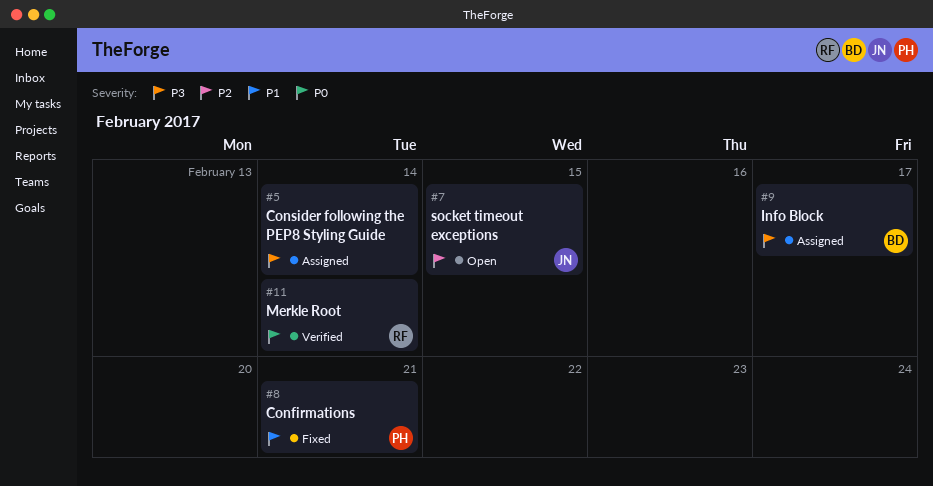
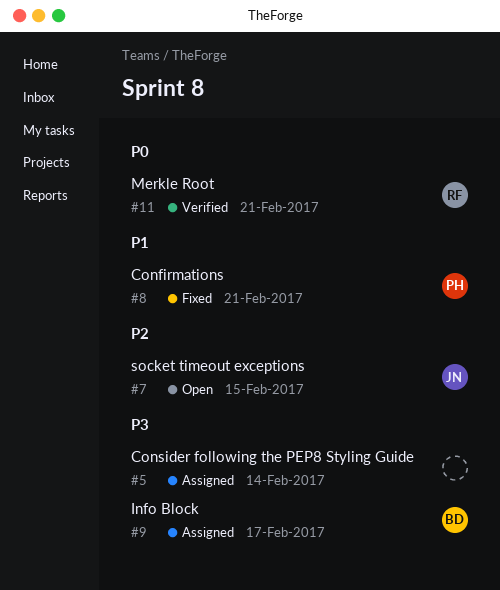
#11, due: Feb 14 -> Feb 21

